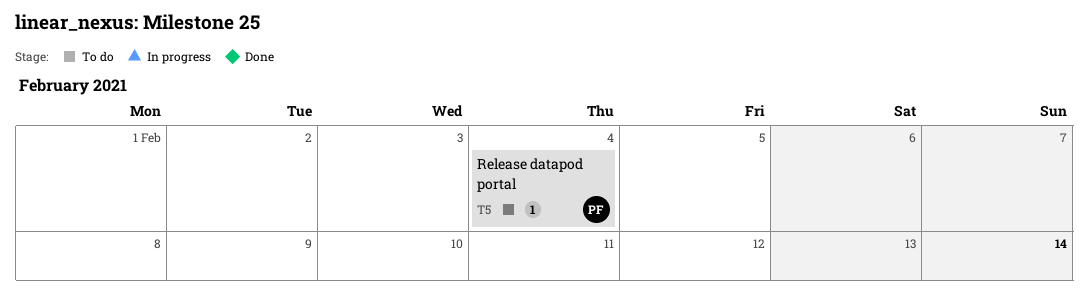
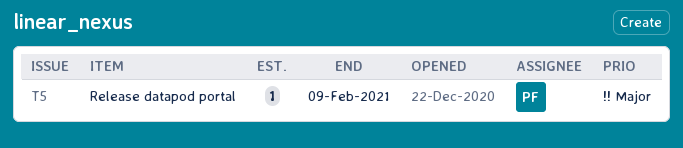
T5, due: Feb 4 -> Feb 9

